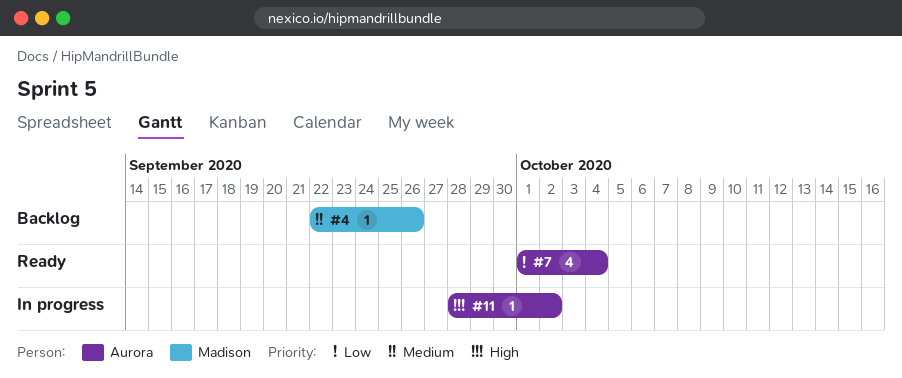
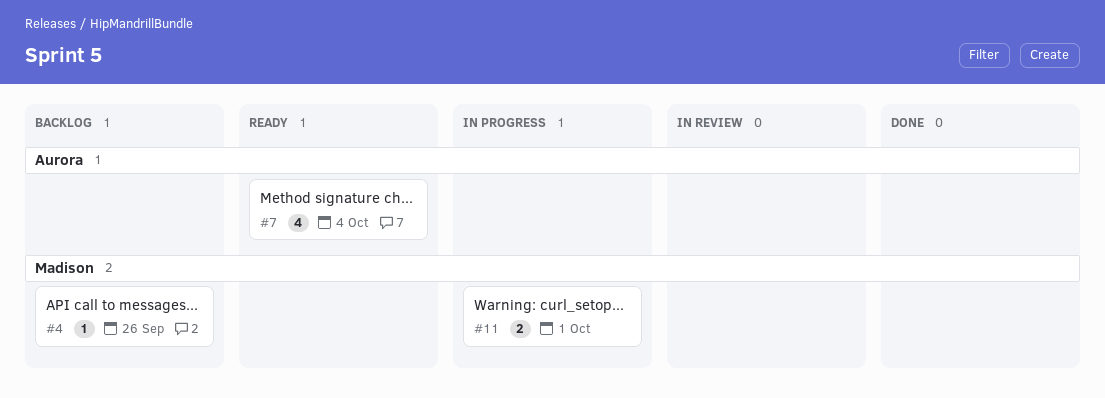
#11, owner: Aurora -> Madison
#11, estimate: 1 -> 2
#11, due: Oct 2 -> Oct 1

